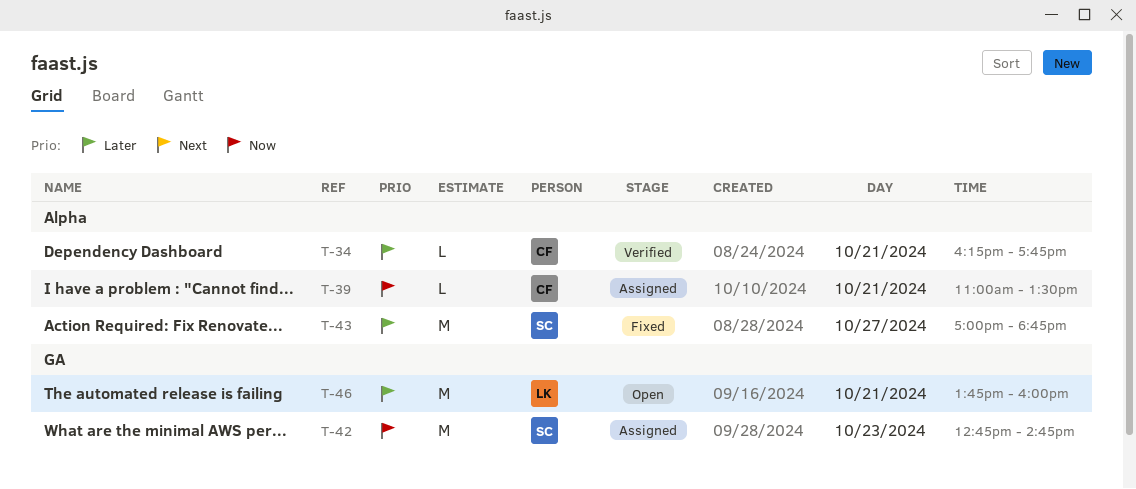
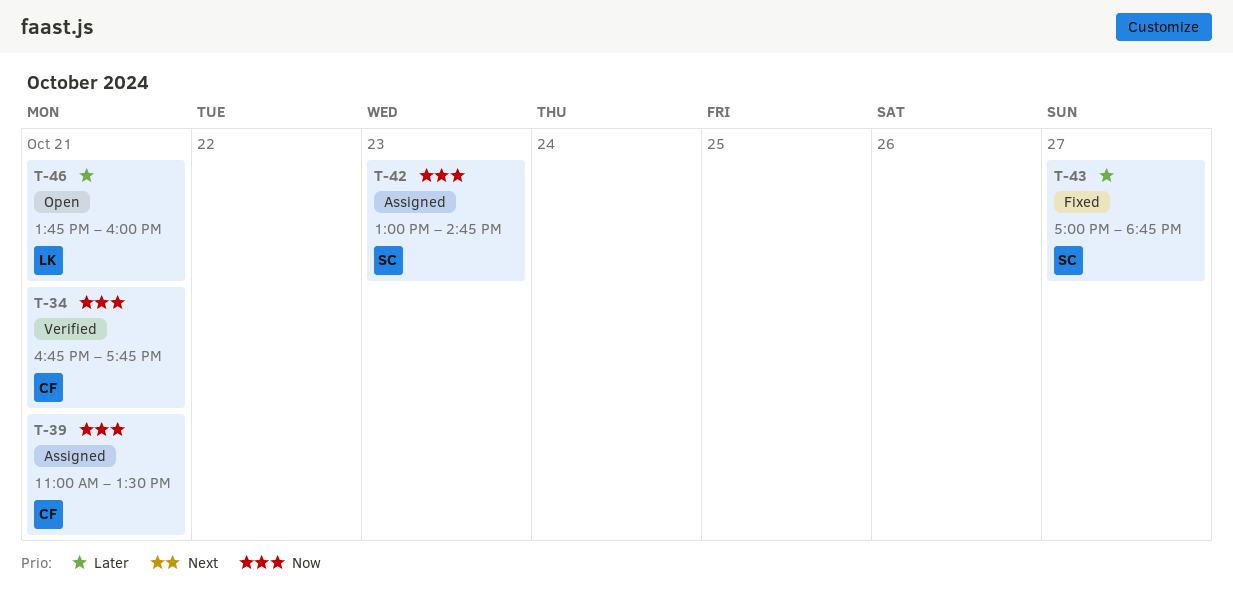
T-34, priority: Later -> Now
T-34, begins: 16:15 -> 16:45
T-42, begins: 12:45 -> 13:00

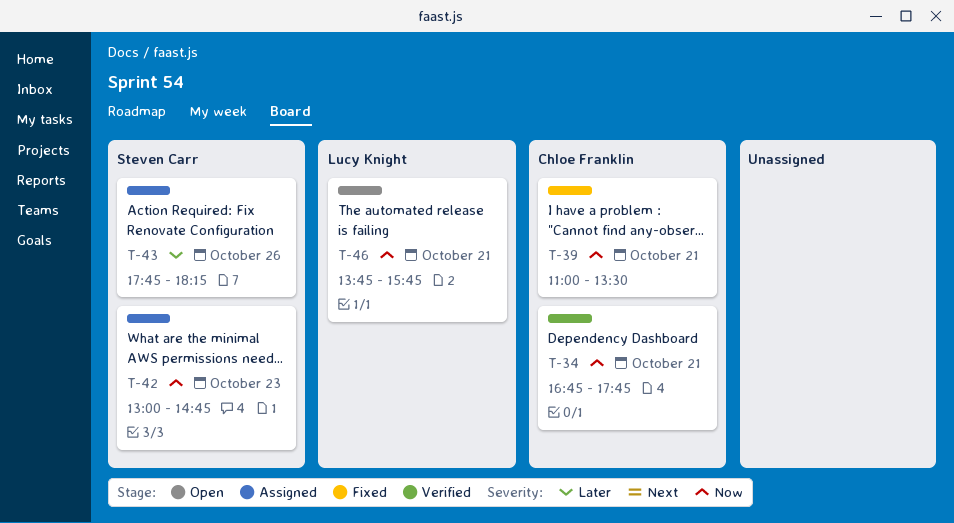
T-39, status: Assigned -> Fixed
T-43, status: Fixed -> Assigned
T-43, day: Oct 27 -> Oct 26
T-43, begins: 17:00 -> 17:45
T-43, ends: 18:45 -> 18:15
T-46, priority: Later -> Now
T-46, ends: 16:00 -> 15:45

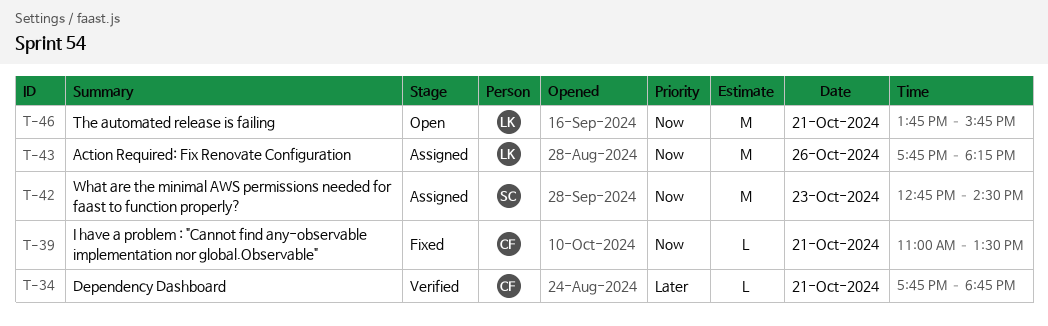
T-34, priority: Now -> Later
T-34, begins: 16:45 -> 17:45
T-34, ends: 17:45 -> 18:45
T-42, begins: 13:00 -> 12:45
T-42, ends: 14:45 -> 14:30
T-43, owner: Steven Carr -> Lucy Knight
T-43, priority: Later -> Now

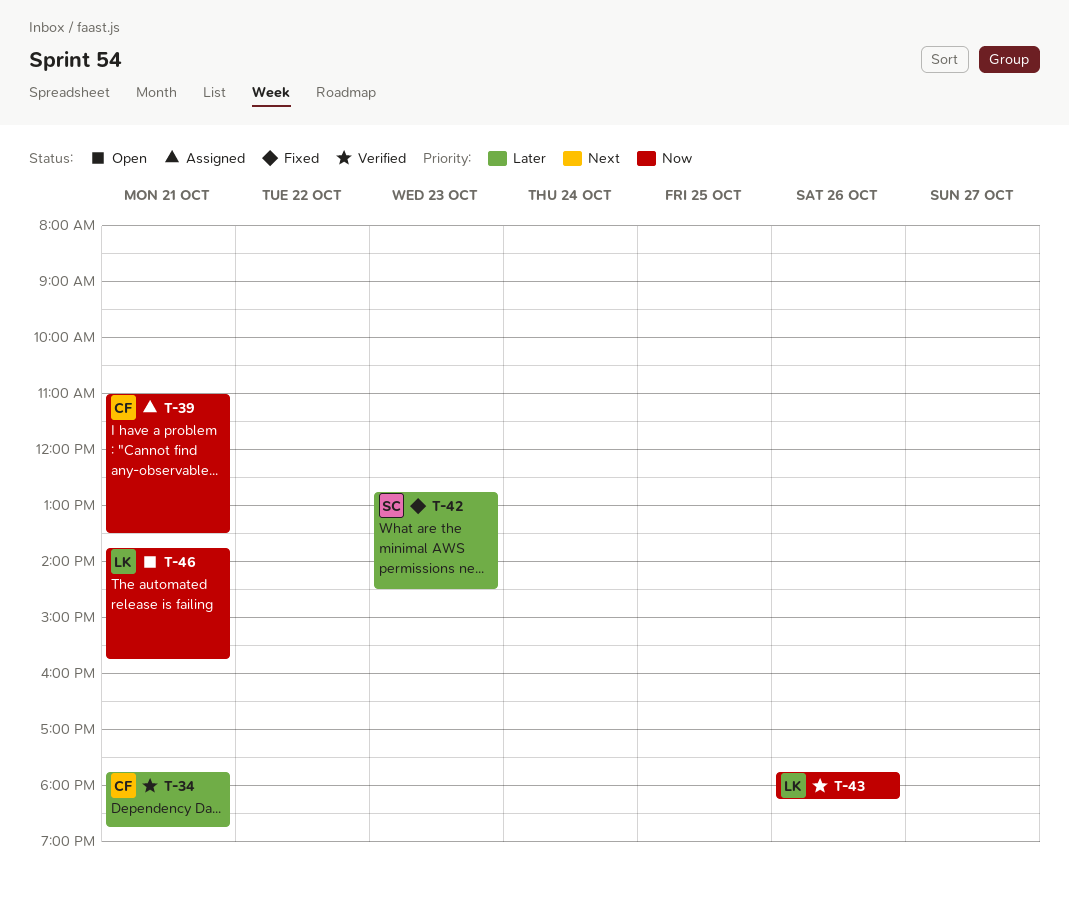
T-39, status: Fixed -> Assigned
T-42, status: Assigned -> Fixed
T-42, priority: Now -> Later
T-43, status: Assigned -> Verified

